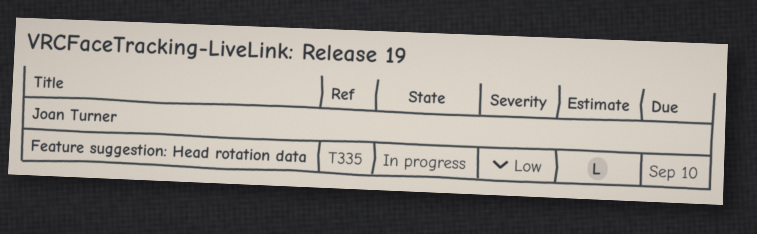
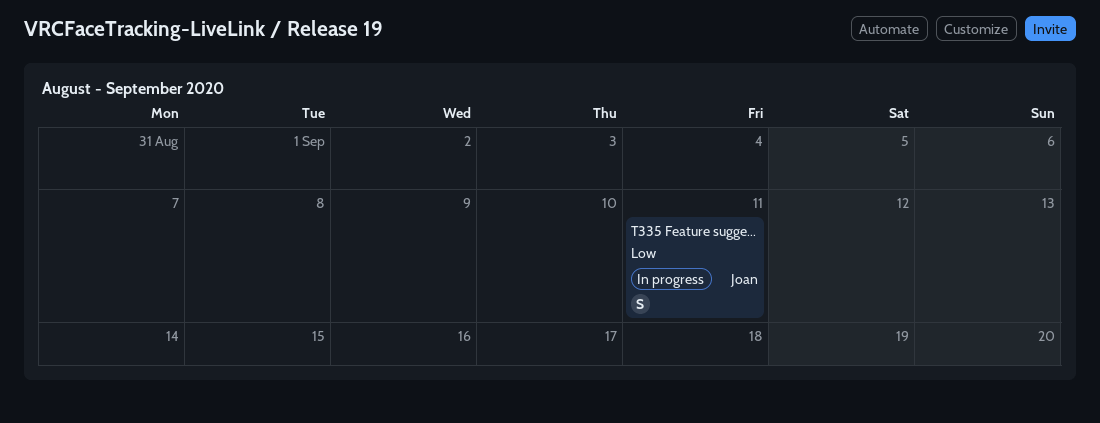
T335, estimate: L -> S
T335, due: Sep 10 -> Sep 11

